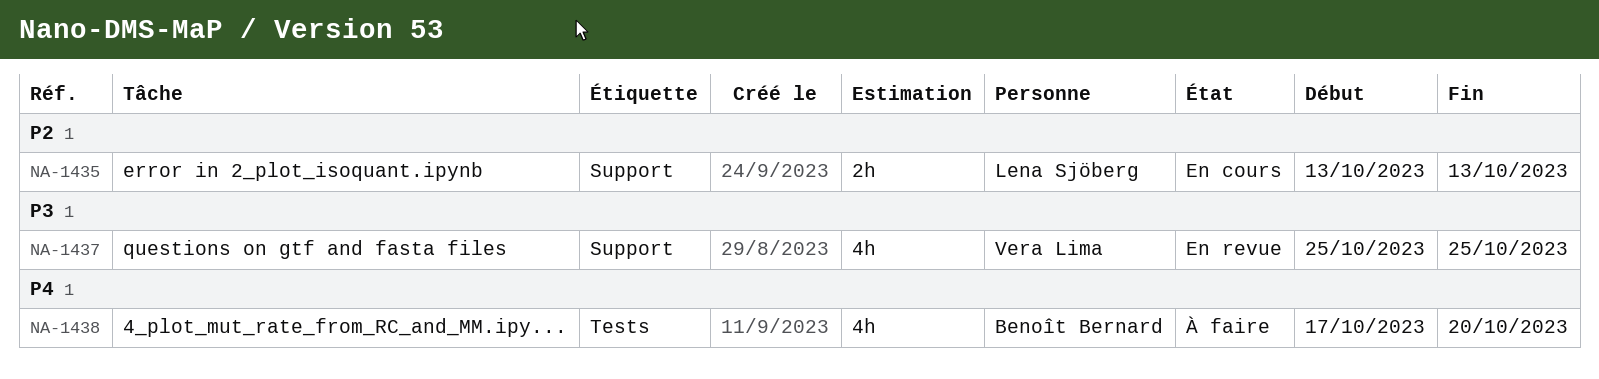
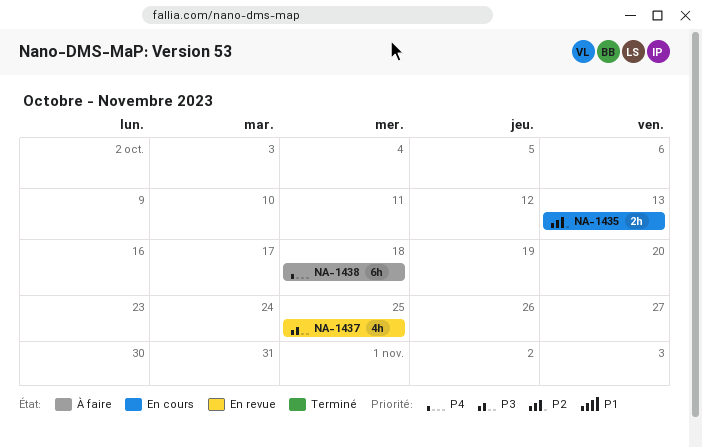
NA-1438, estimate: 4h -> 6h
NA-1438, start: Oct 17 -> Oct 18
NA-1438, due: Oct 20 -> Oct 18

